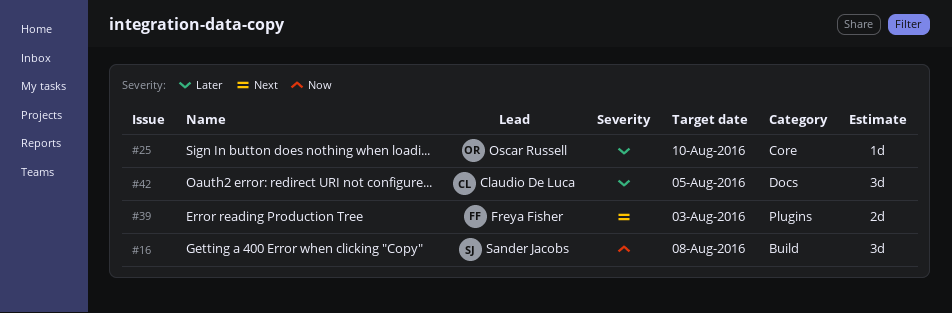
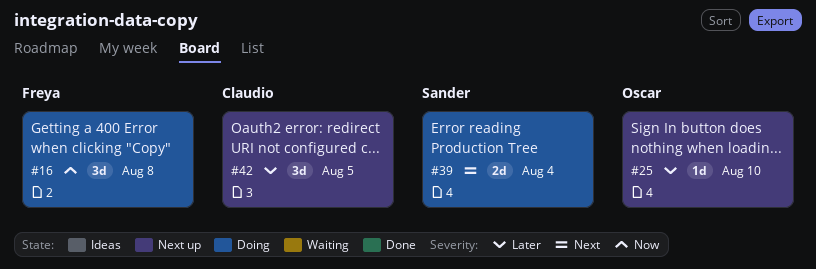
#16, owner: Sander Jacobs -> Freya Fisher
#39, owner: Freya Fisher -> Sander Jacobs
#39, due: Aug 3 -> Aug 4

